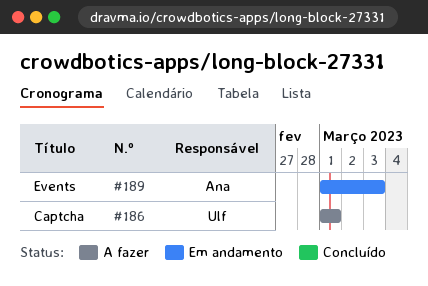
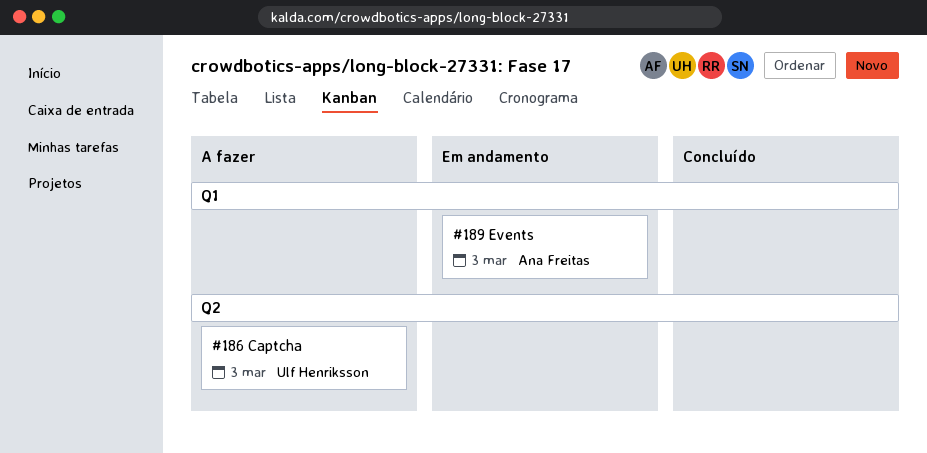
#186, due: Mar 1 -> Mar 3

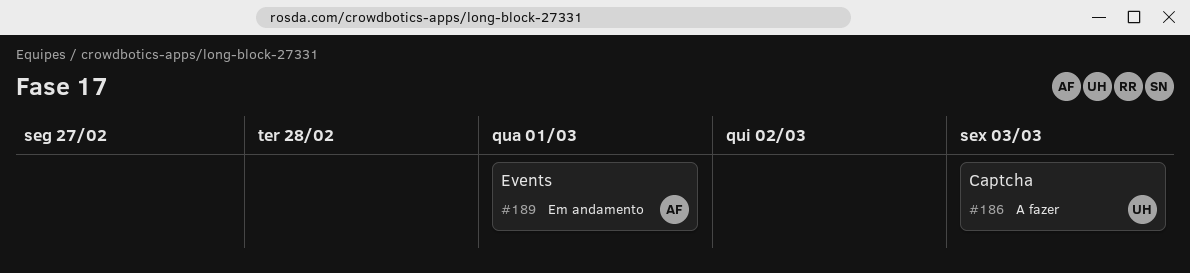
#189, due: Mar 3 -> Mar 1

